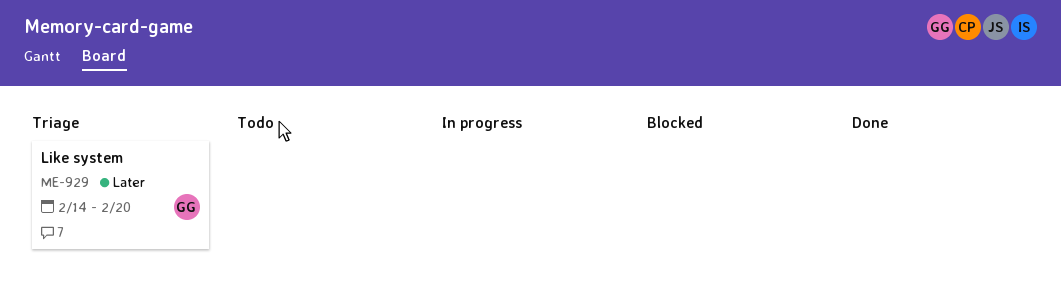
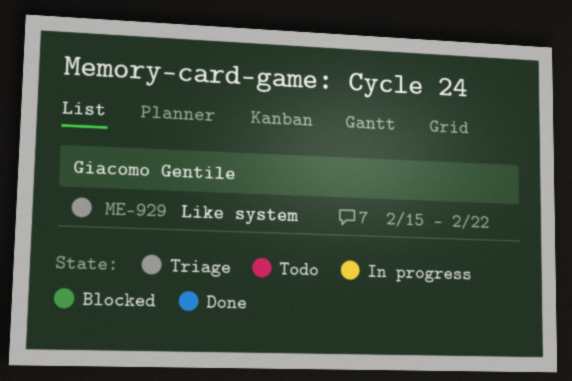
ME-929, start: Feb 14 -> Feb 15
ME-929, due: Feb 20 -> Feb 22

